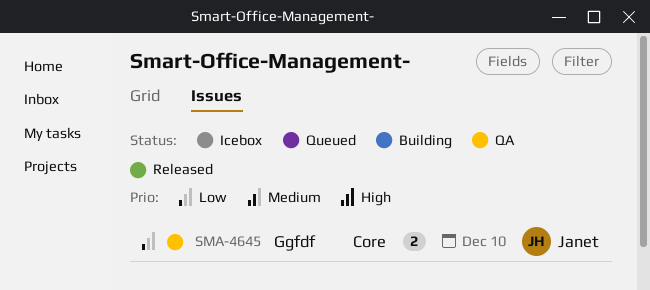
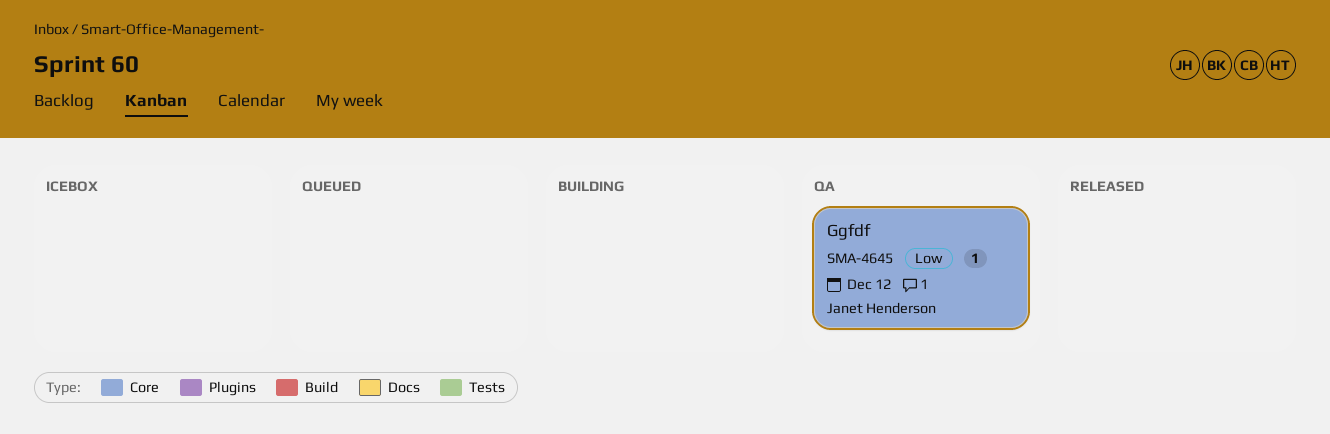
SMA-4645, estimate: 2 -> 1
SMA-4645, due: Dec 10 -> Dec 12

